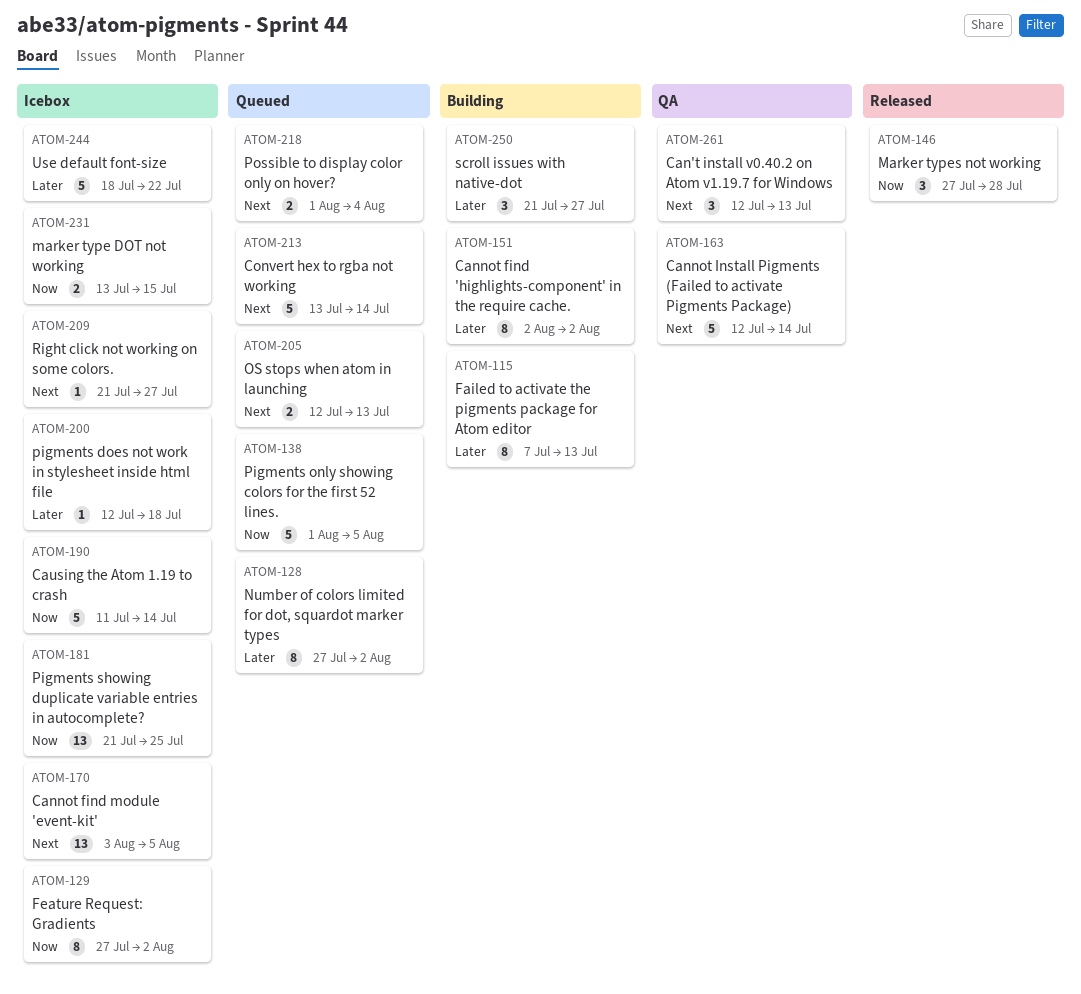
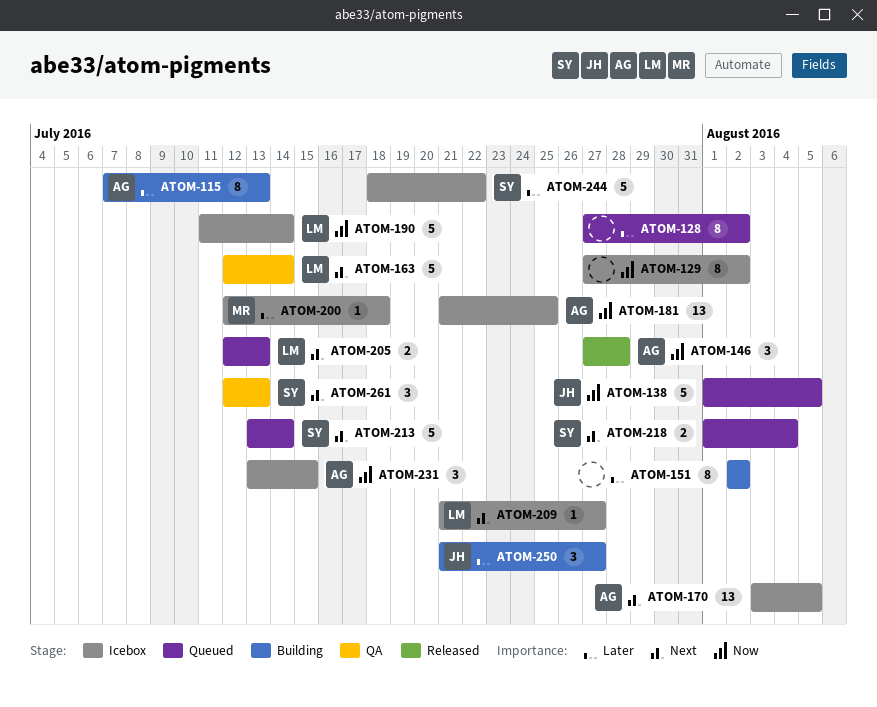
ATOM-231, estimate: 2 -> 3

